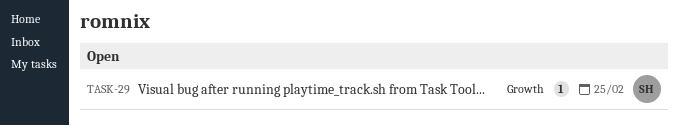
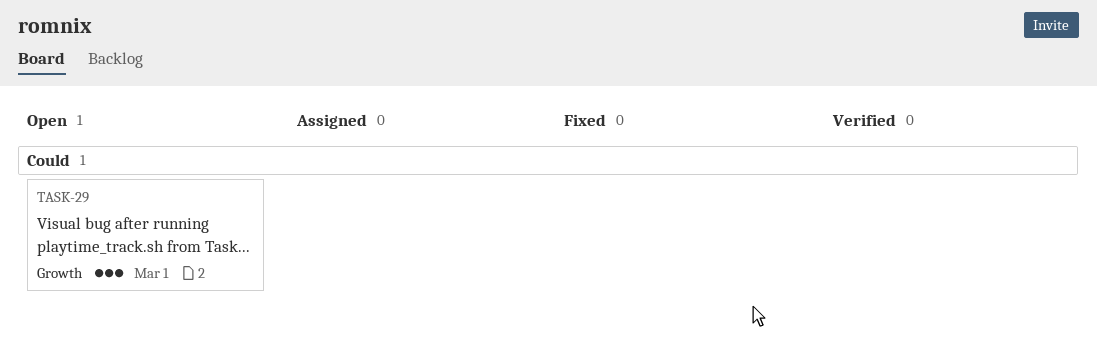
TASK-29, estimate: 1 -> 3
TASK-29, due: Feb 25 -> Mar 1

